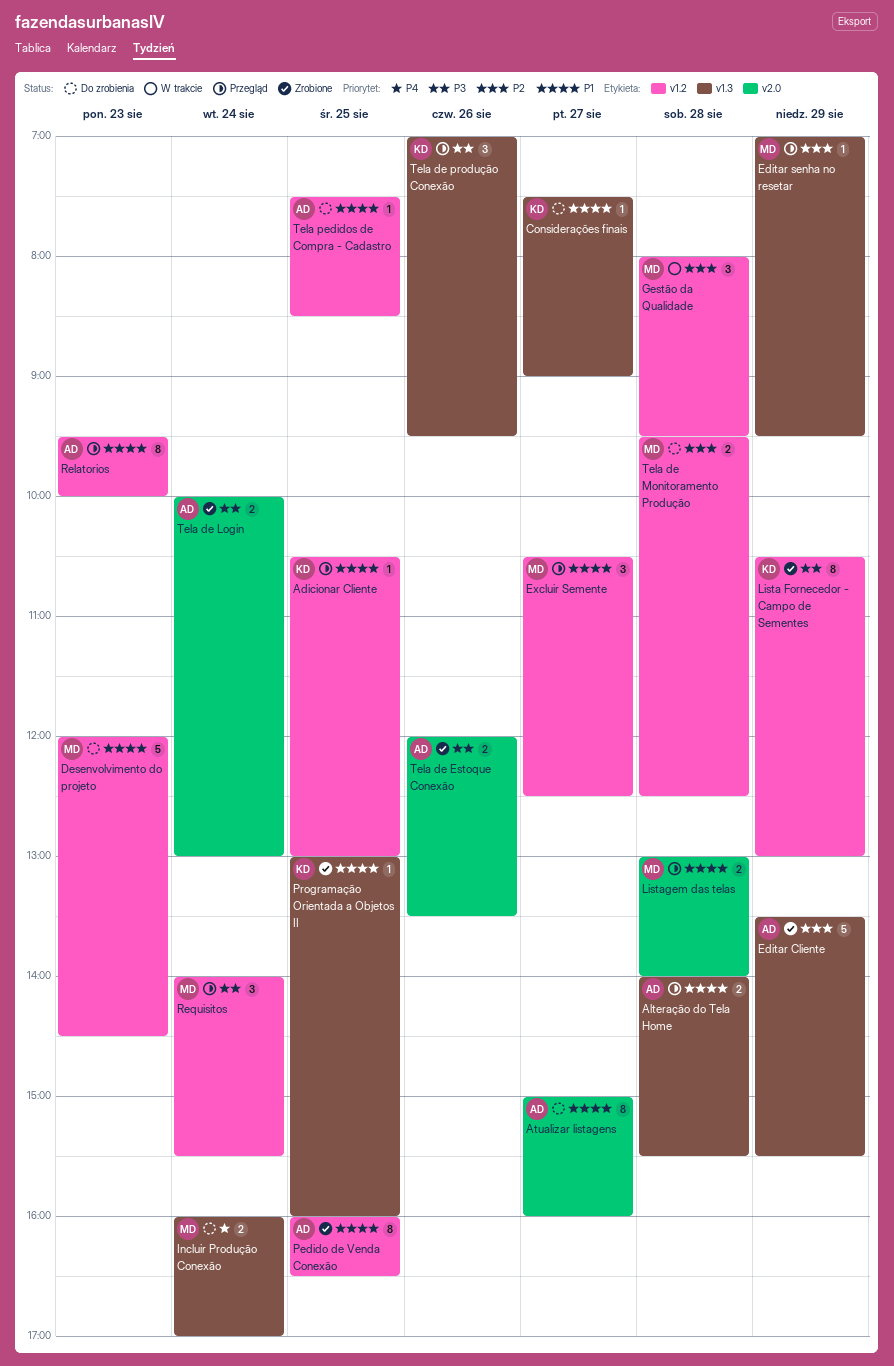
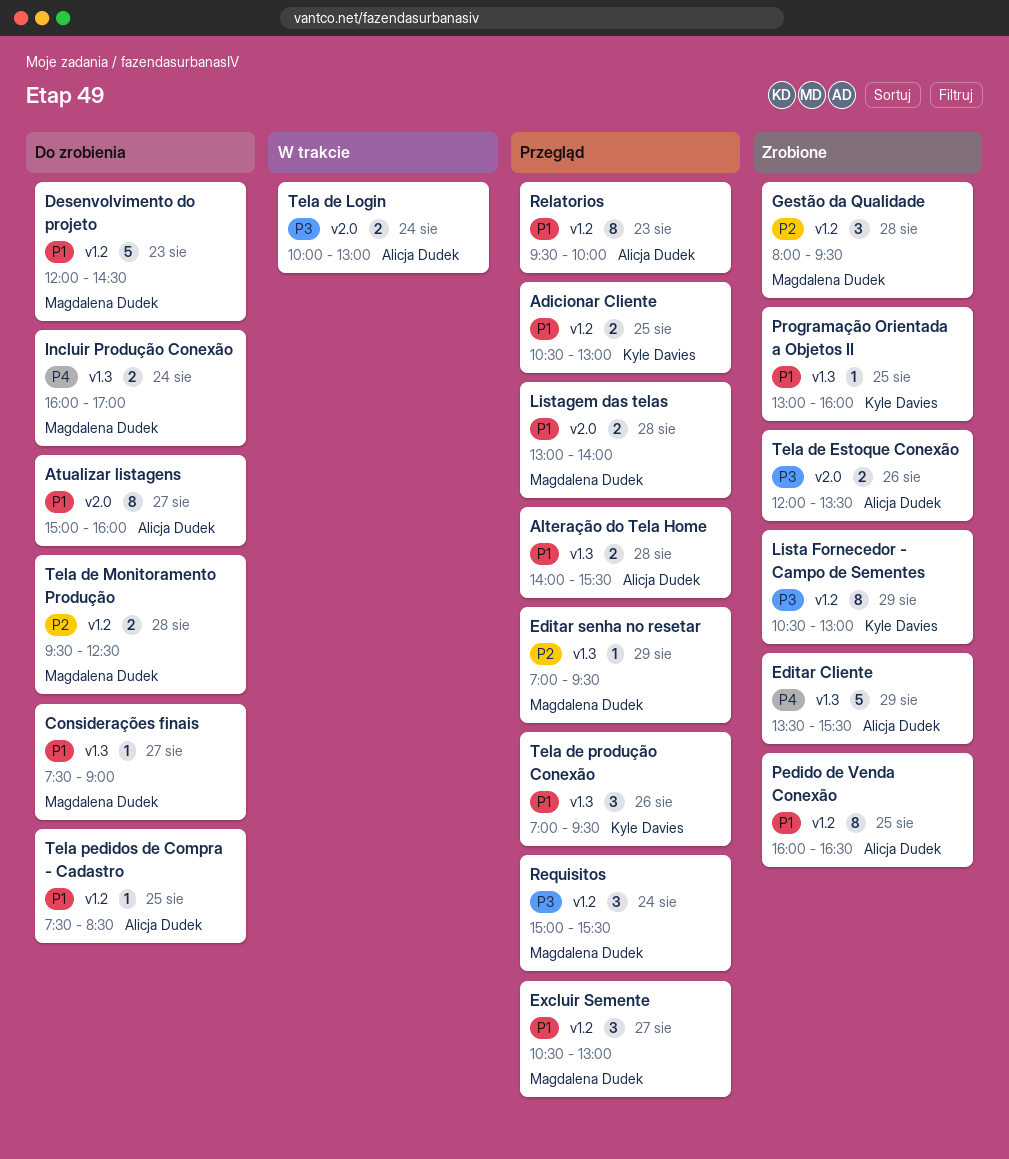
Adicionar Cliente, estimate: 1 -> 2
Considerações finais, owner: Kyle Davies -> Magdalena Dudek
Editar Cliente, priority: P2 -> P4
Excluir Semente, ends: 12:30 -> 13:00
Gestão da Qualidade, status: W trakcie -> Zrobione
Requisitos, begins: 14:00 -> 15:00
Tela de Login, status: Zrobione -> W trakcie
Tela de produção Conexão, priority: P3 -> P1

